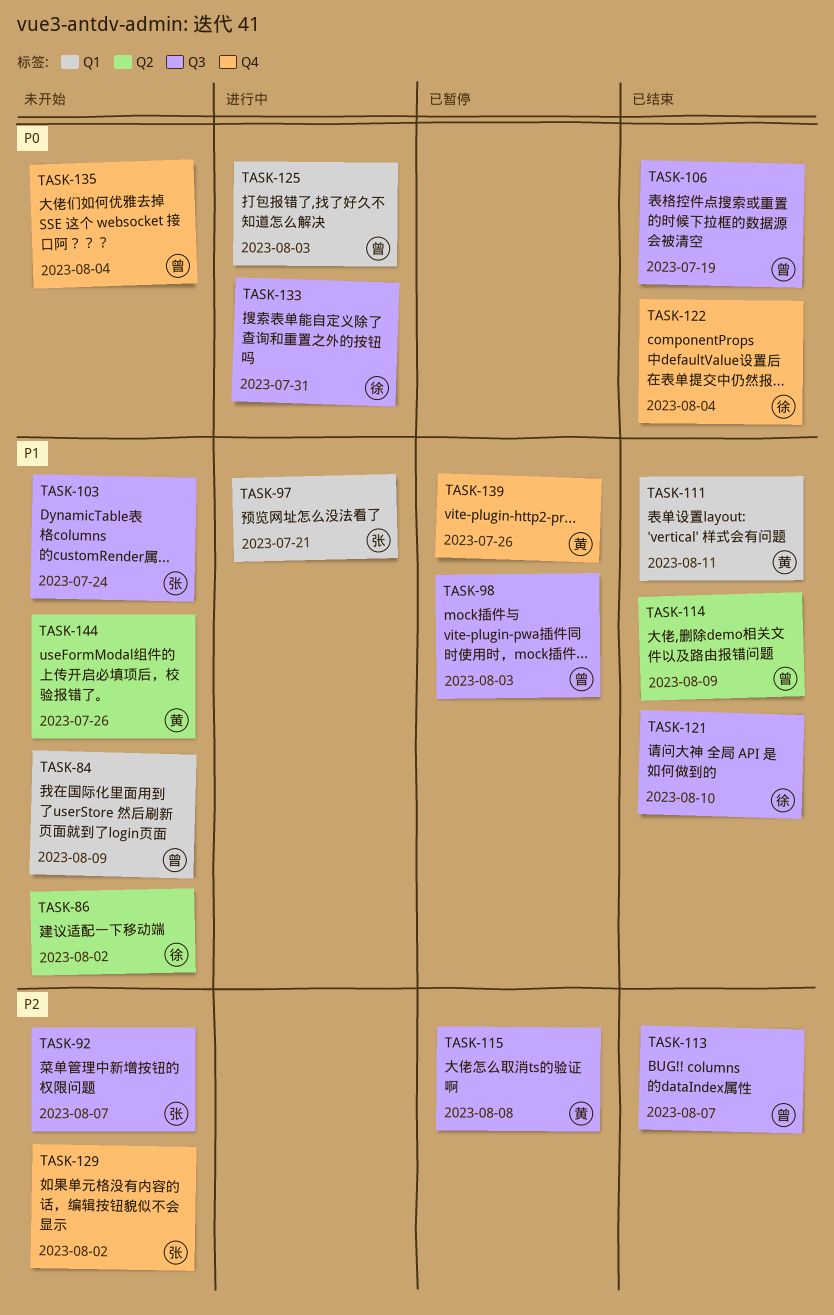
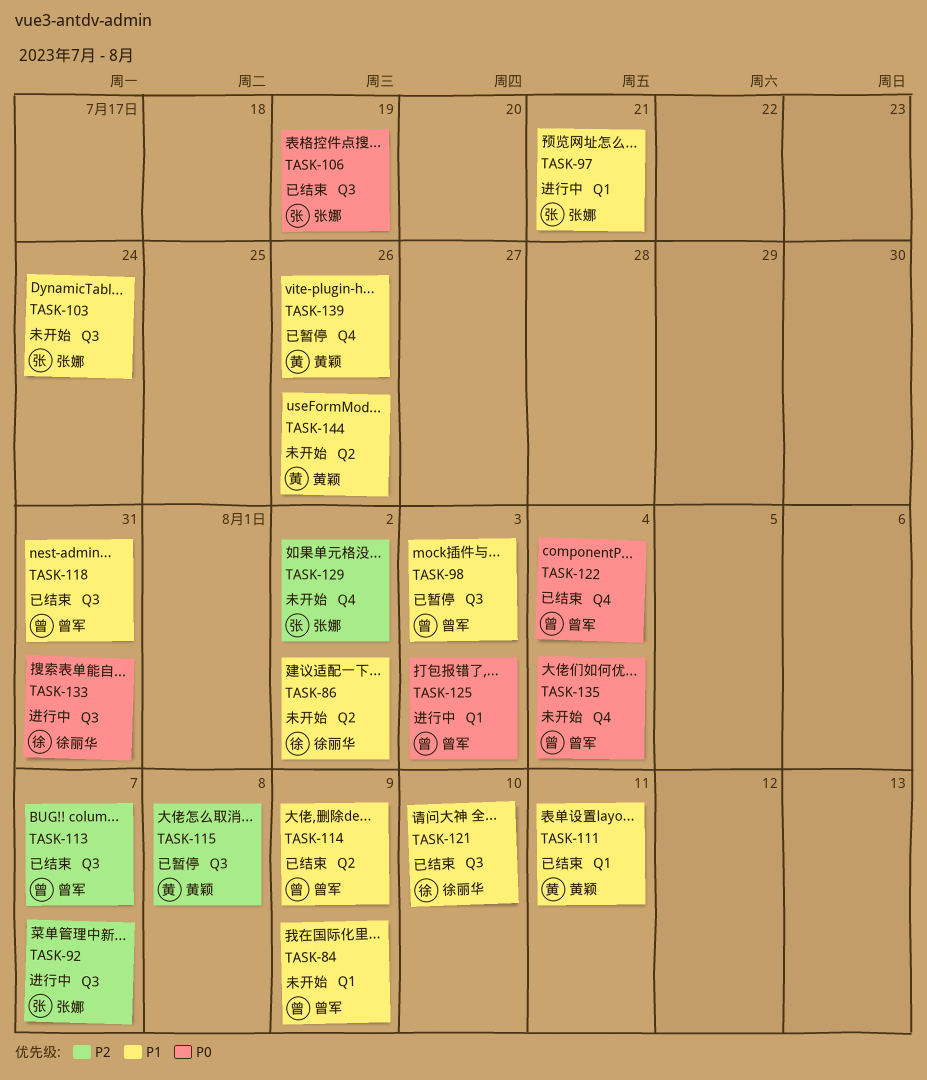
TASK-92, status: 未开始 -> 进行中
TASK-106, owner: 曾军 -> 张娜
TASK-118: none -> present
TASK-122, owner: 徐丽华 -> 曾军

